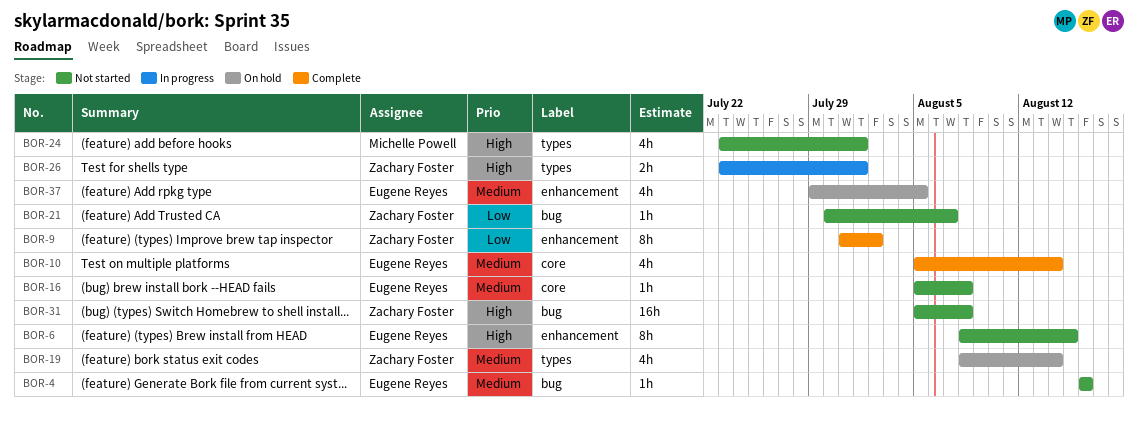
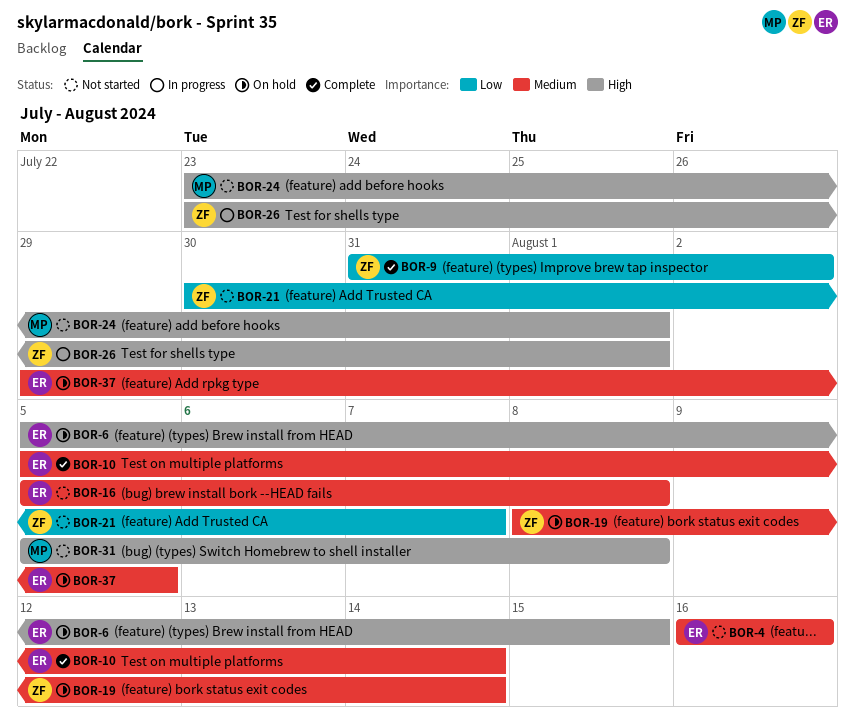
BOR-6, status: Not started -> On hold
BOR-6, start: Aug 8 -> Aug 5
BOR-31, owner: Zachary Foster -> Michelle Powell

